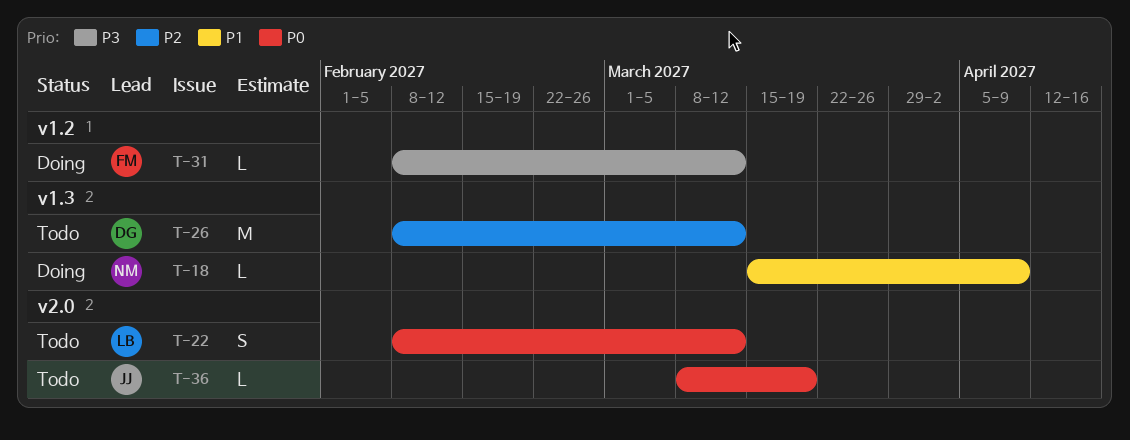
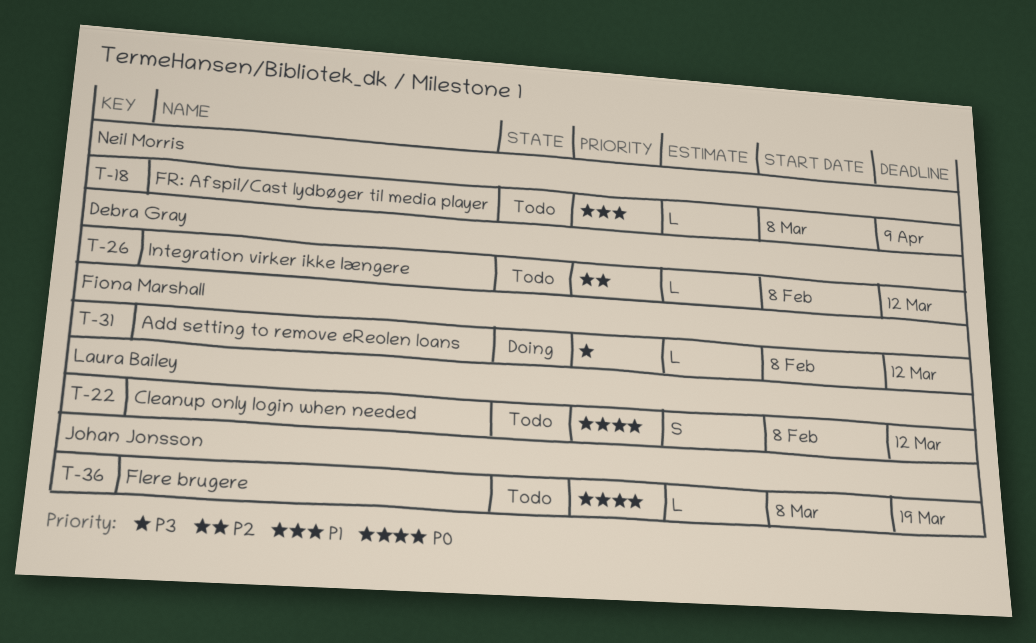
T-18, status: Doing -> Todo
T-18, start: Mar 15 -> Mar 8
T-26, estimate: M -> L

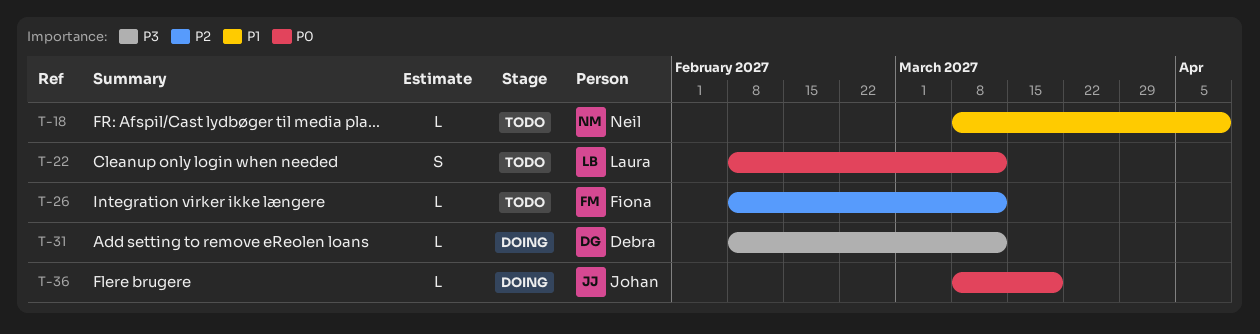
T-26, owner: Debra Gray -> Fiona Marshall
T-31, owner: Fiona Marshall -> Debra Gray
T-36, status: Todo -> Doing

